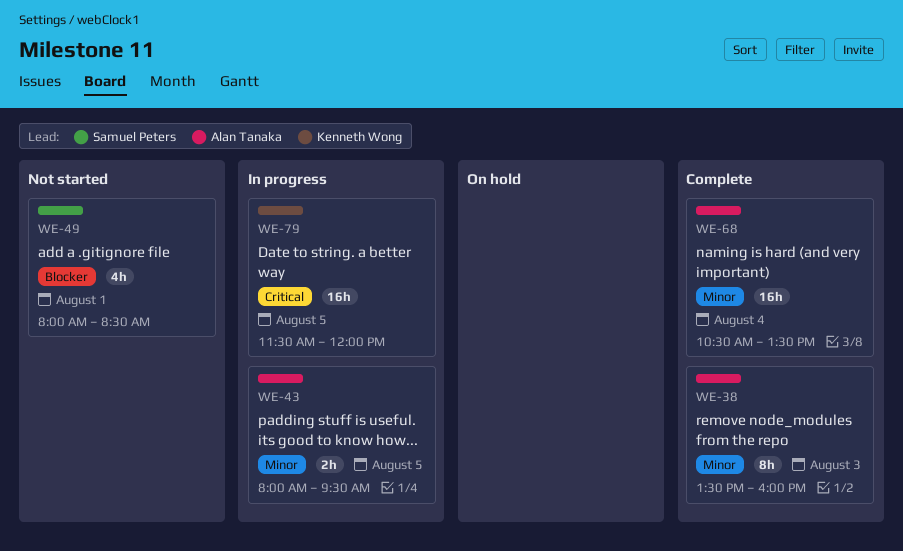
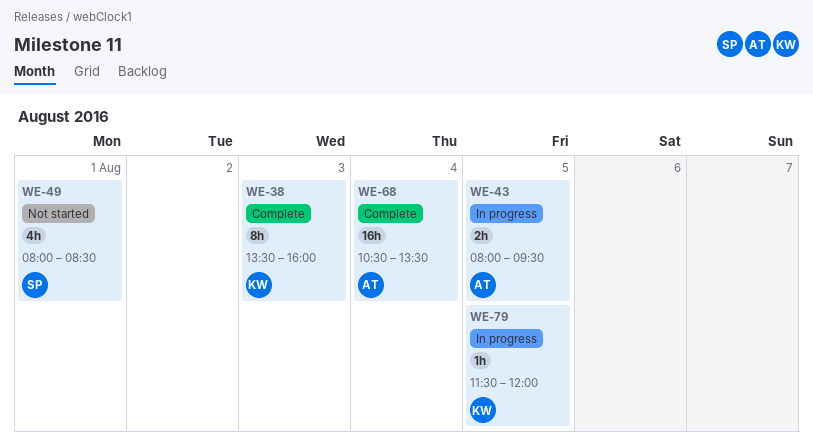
WE-38, owner: Alan Tanaka -> Kenneth Wong
WE-79, estimate: 16h -> 1h

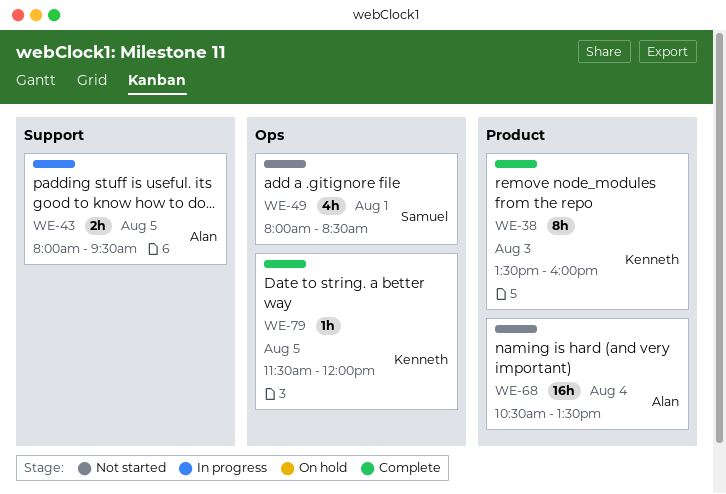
WE-68, status: Complete -> Not started
WE-79, status: In progress -> Complete

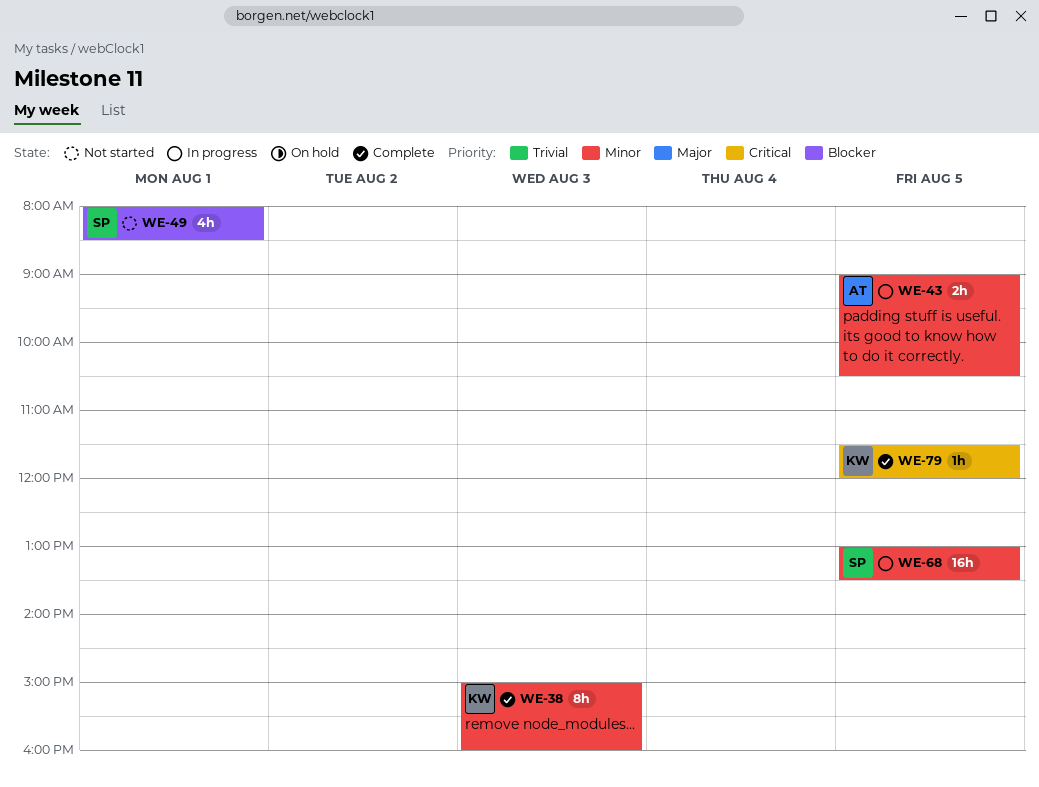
WE-38, begins: 13:30 -> 15:00
WE-43, begins: 08:00 -> 09:00
WE-43, ends: 09:30 -> 10:30
WE-68, status: Not started -> In progress
WE-68, owner: Alan -> Samuel
WE-68, day: Aug 4 -> Aug 5
WE-68, begins: 10:30 -> 13:00

